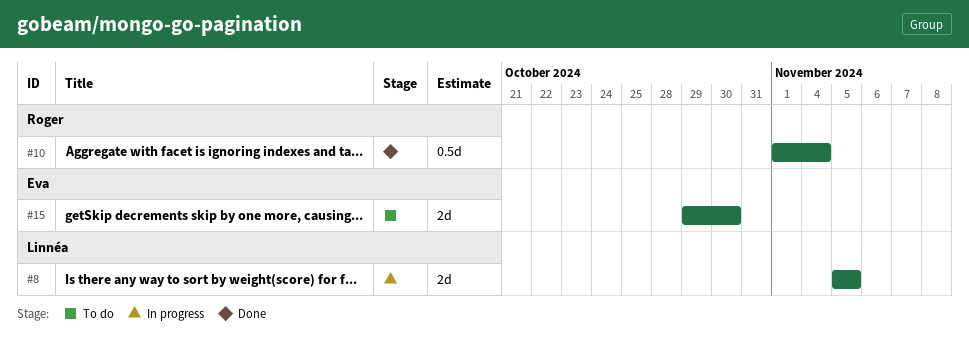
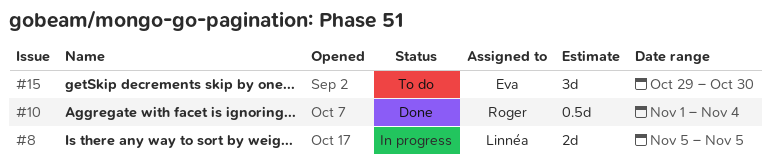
#15, estimate: 2d -> 3d

